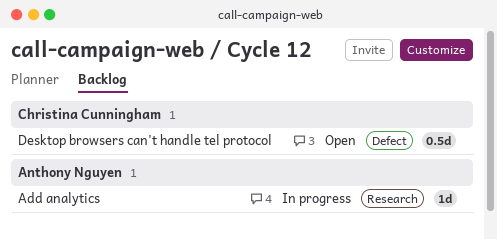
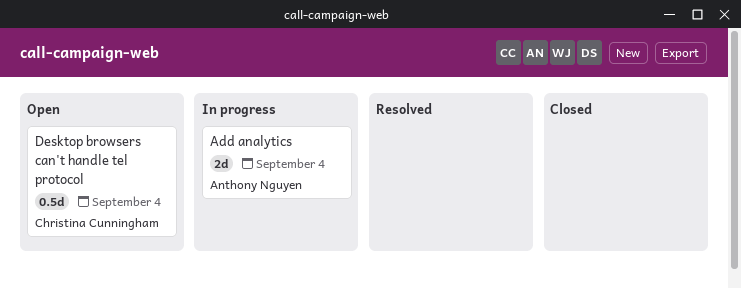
Add analytics, estimate: 1d -> 2d

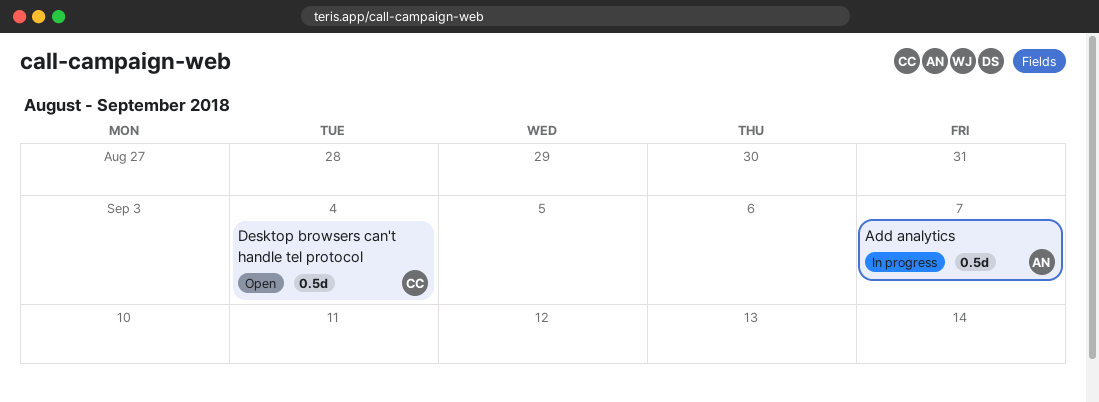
Add analytics, estimate: 2d -> 0.5d
Add analytics, due: Sep 4 -> Sep 7

